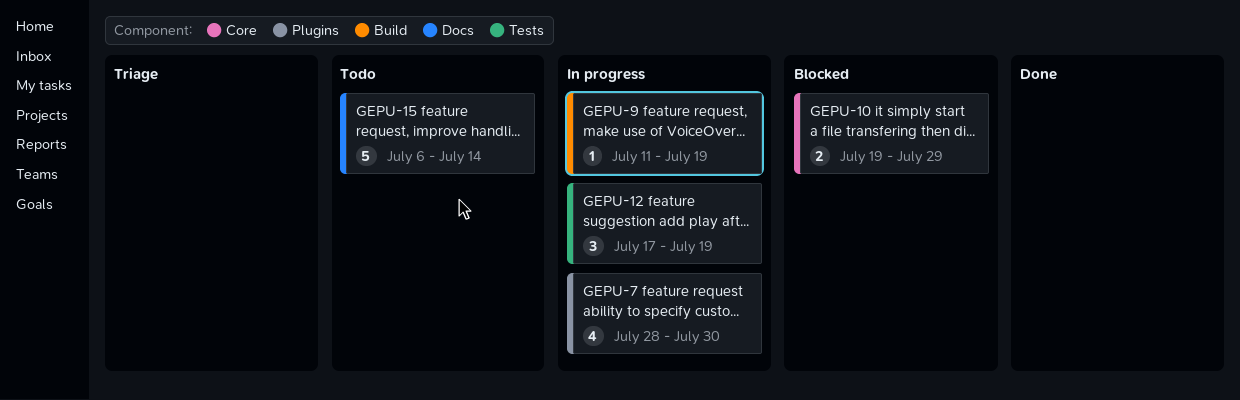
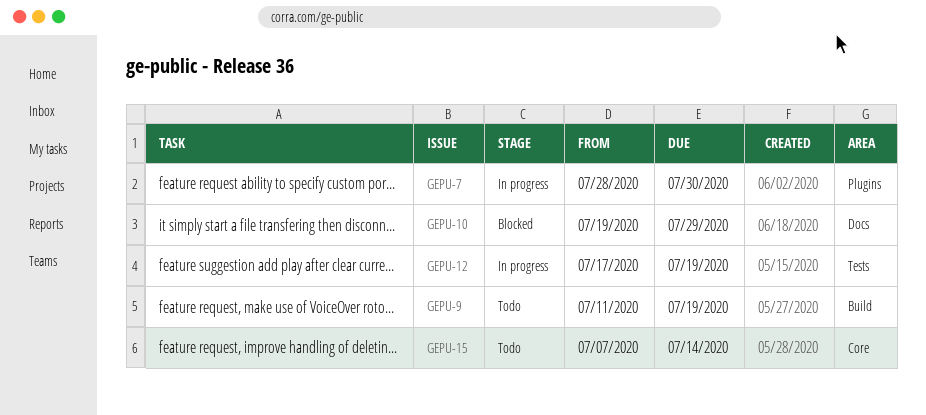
GEPU-9, status: In progress -> Todo
GEPU-10, label: Core -> Docs
GEPU-15, label: Docs -> Core
GEPU-15, start: Jul 6 -> Jul 7

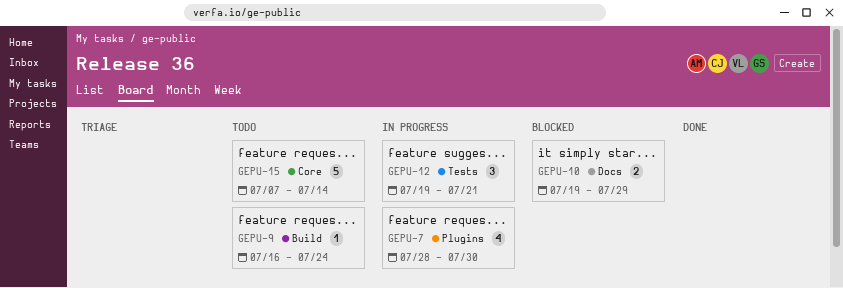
GEPU-9, start: Jul 11 -> Jul 16
GEPU-9, due: Jul 19 -> Jul 24
GEPU-12, start: Jul 17 -> Jul 19
GEPU-12, due: Jul 19 -> Jul 21

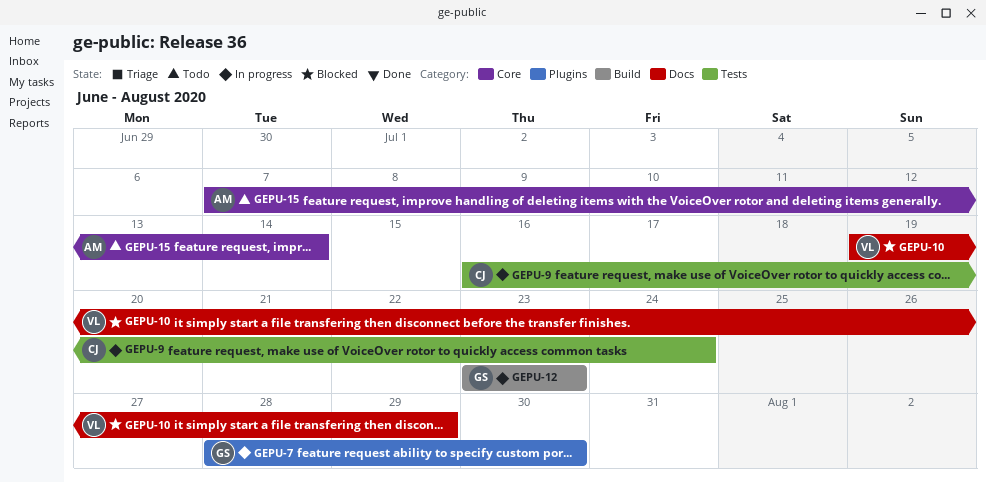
GEPU-9, status: Todo -> In progress
GEPU-9, label: Build -> Tests
GEPU-12, label: Tests -> Build
GEPU-12, start: Jul 19 -> Jul 23
GEPU-12, due: Jul 21 -> Jul 23

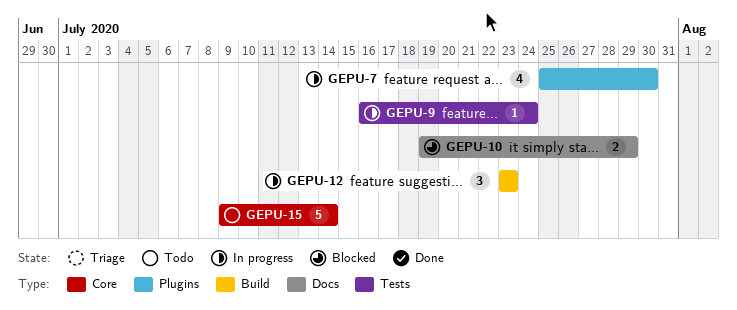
GEPU-7, start: Jul 28 -> Jul 25
GEPU-15, start: Jul 7 -> Jul 9

